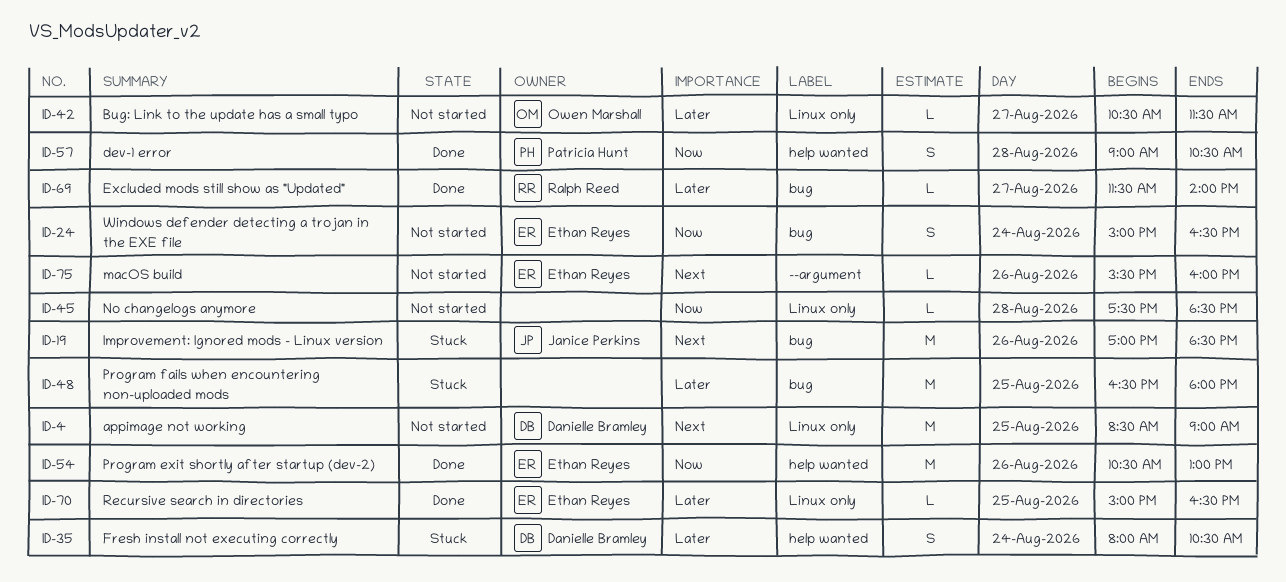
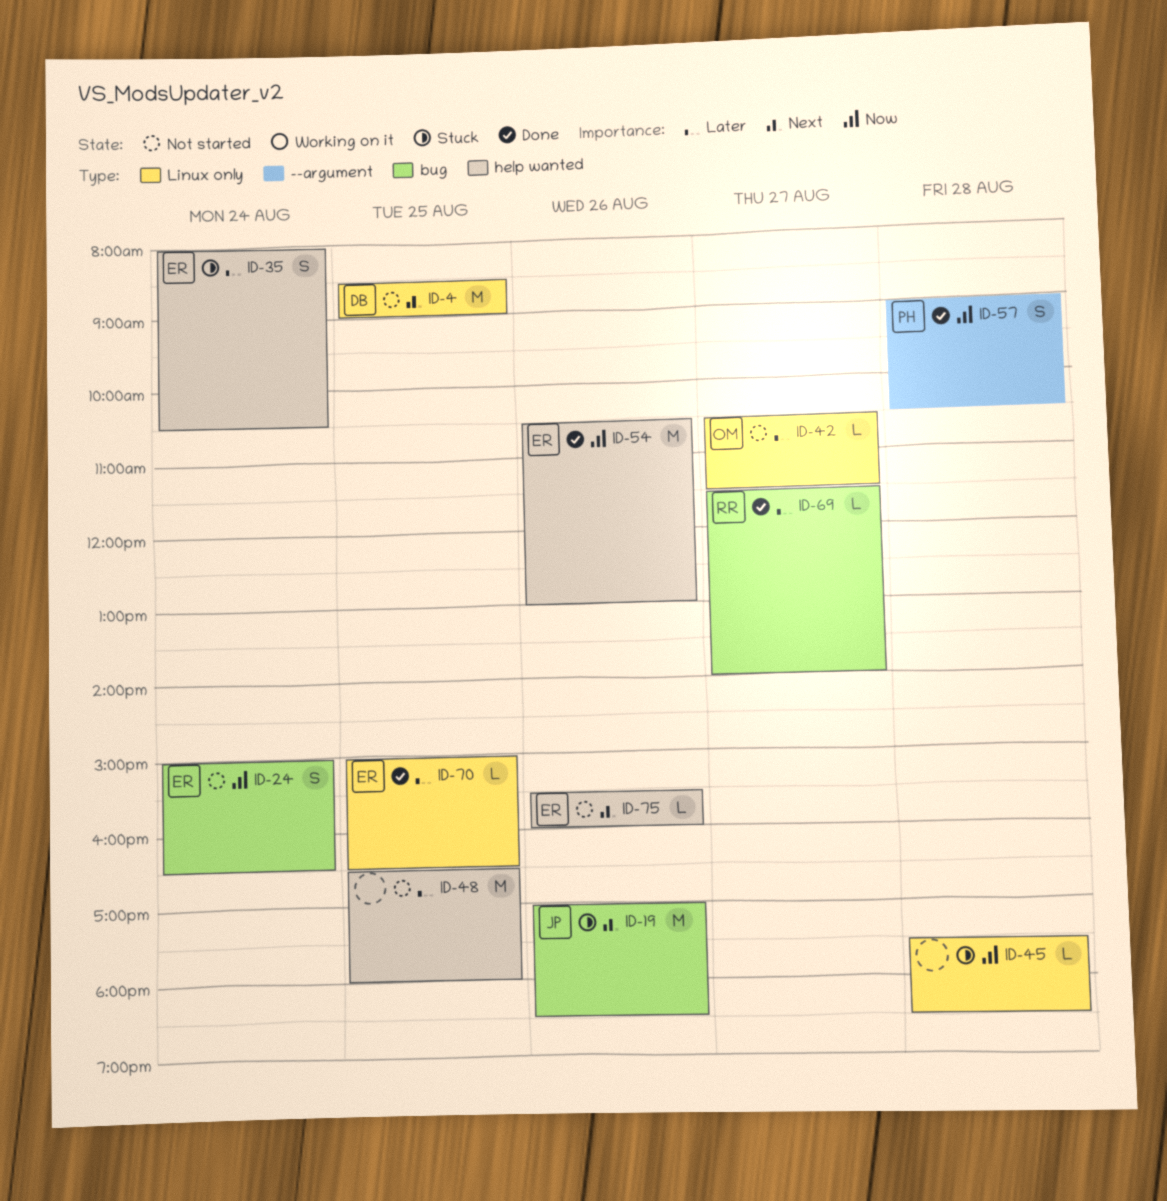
ID-35, owner: Danielle Bramley -> Ethan Reyes
ID-45, status: Not started -> Stuck
ID-48, status: Stuck -> Not started
ID-48, label: bug -> help wanted
ID-57, label: help wanted -> --argument
ID-75, label: --argument -> help wanted

